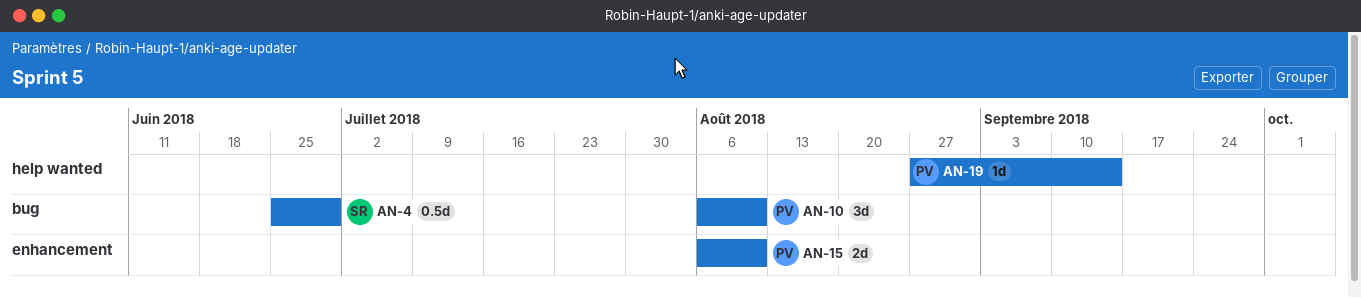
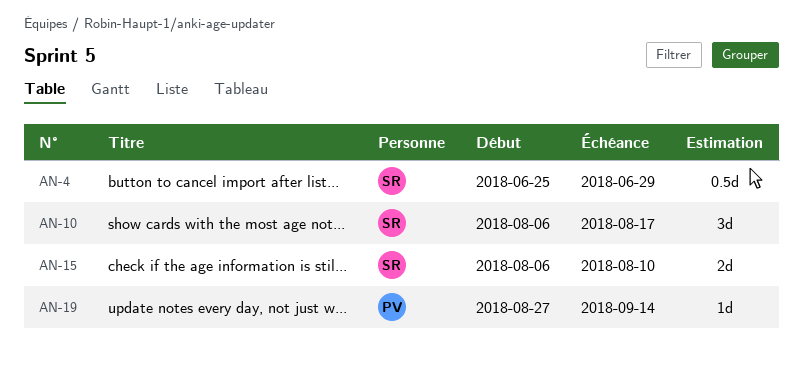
AN-10, owner: PV -> SR
AN-10, due: Aug 10 -> Aug 17
AN-15, owner: PV -> SR

